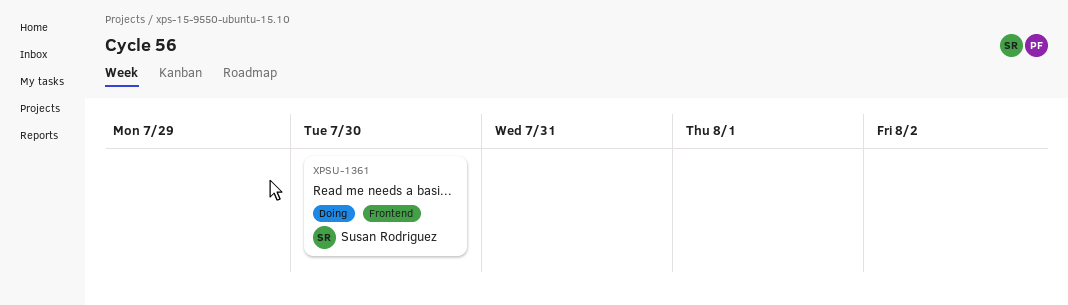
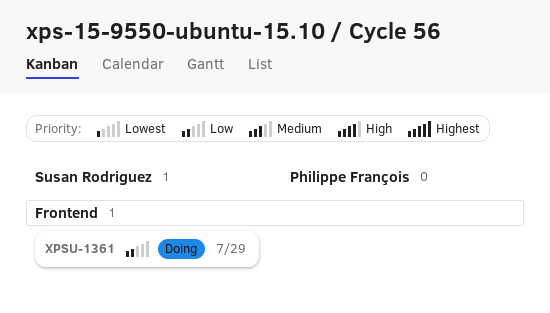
XPSU-1361, due: Jul 30 -> Jul 29

